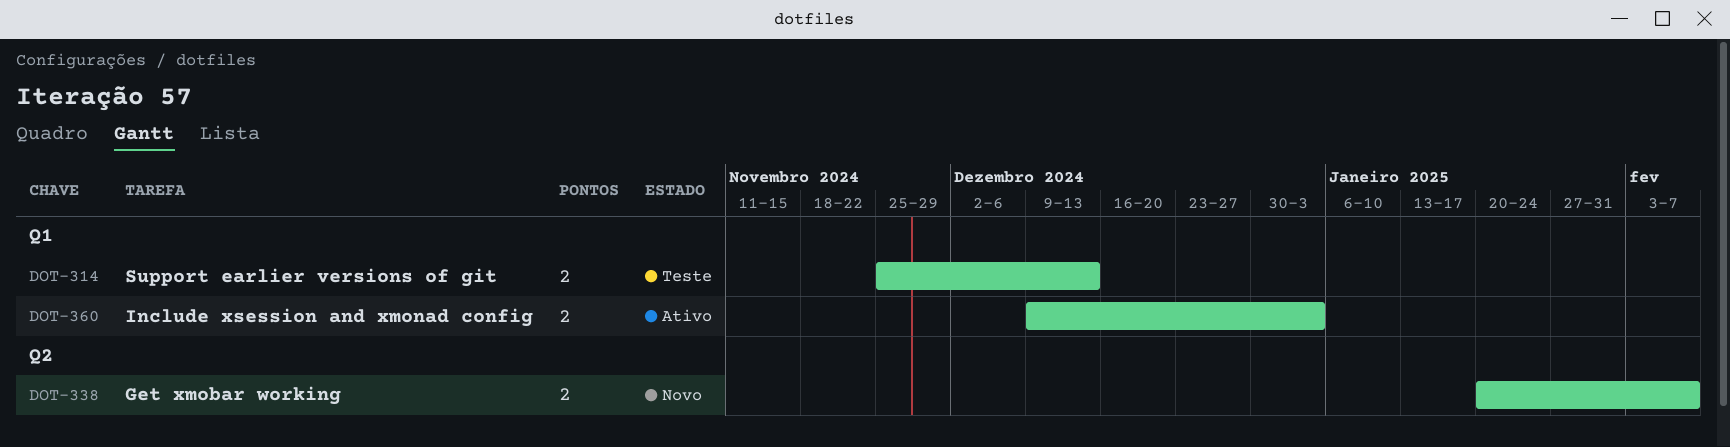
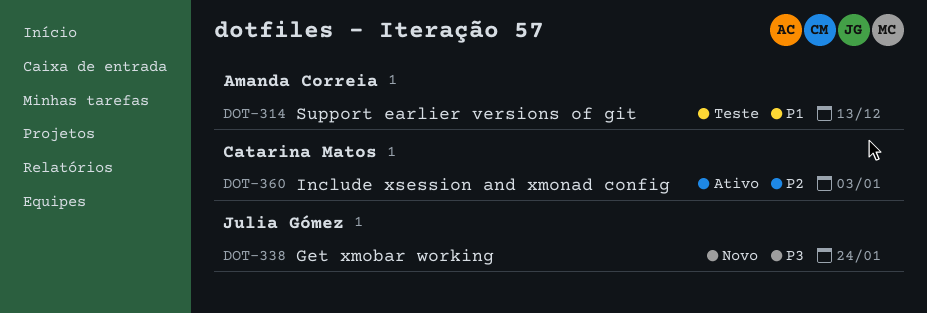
DOT-338, due: Feb 7 -> Jan 24

